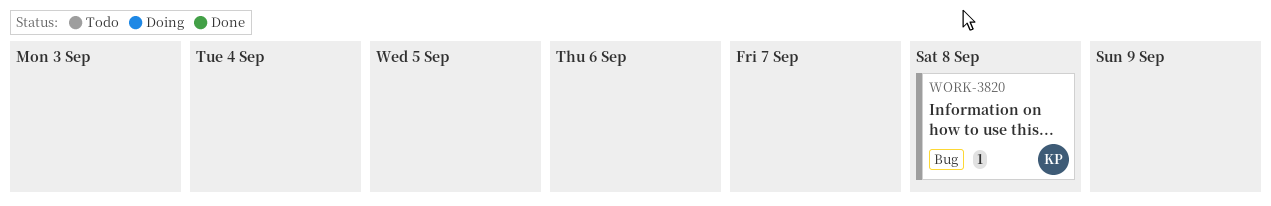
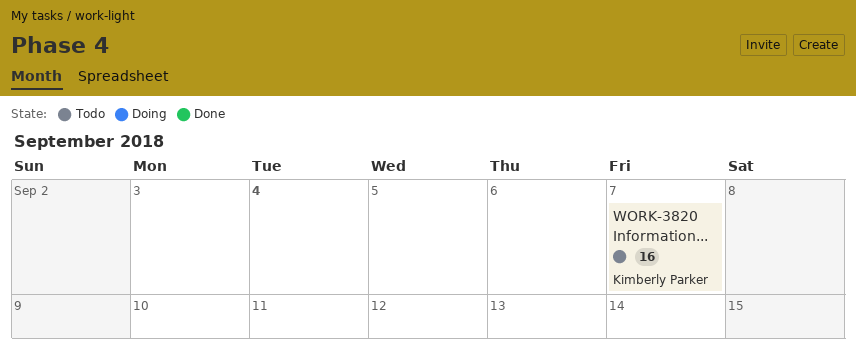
WORK-3820, estimate: 1 -> 16
WORK-3820, due: Sep 8 -> Sep 7

